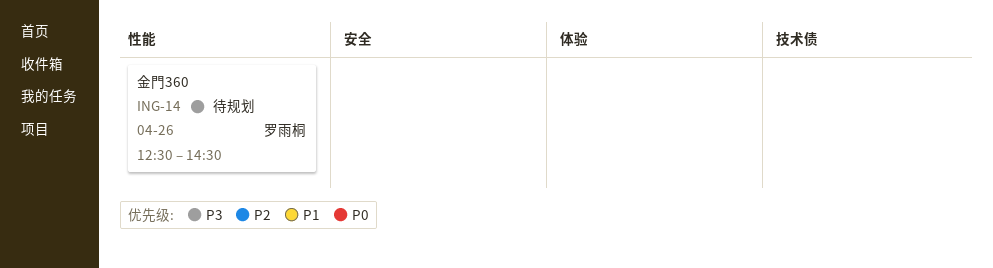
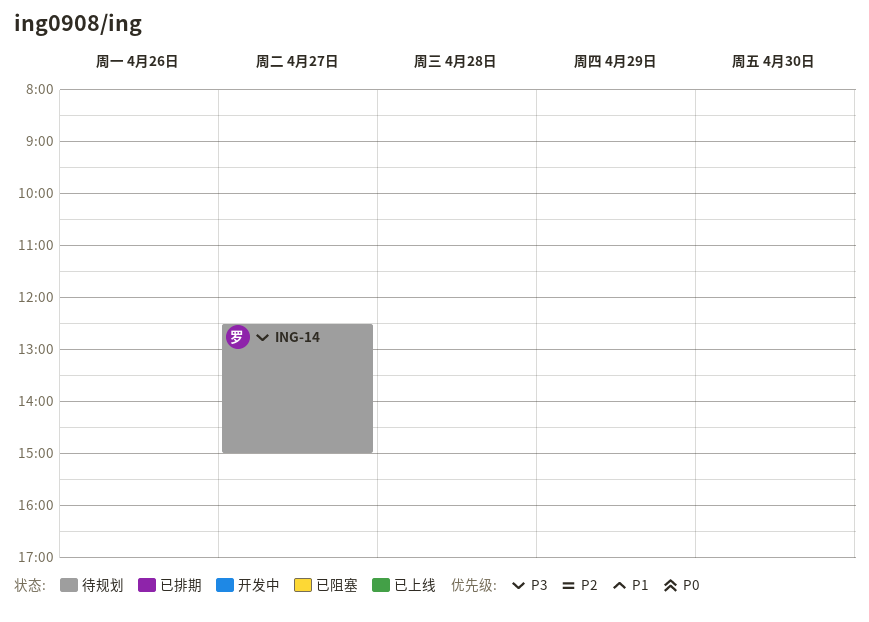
ING-14, day: Apr 26 -> Apr 27
ING-14, ends: 14:30 -> 15:00

